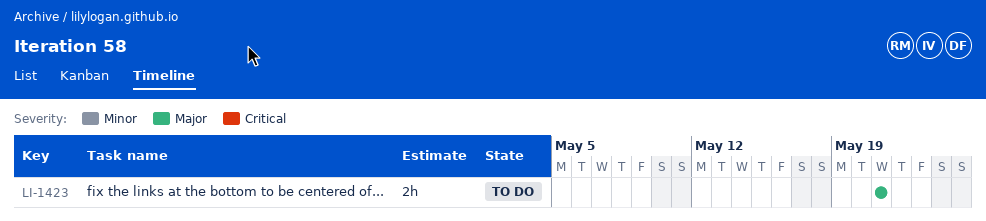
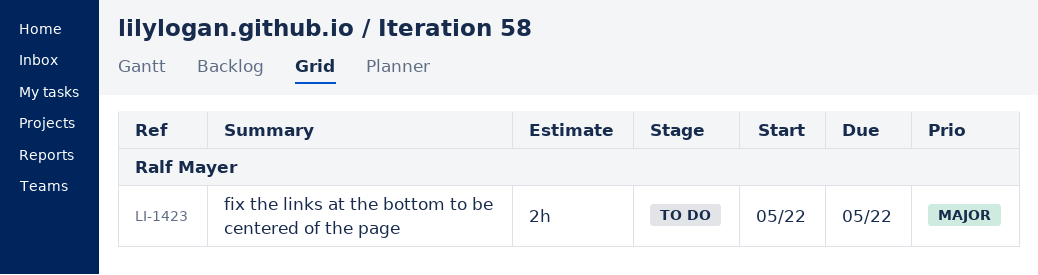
LI-1423, start: May 21 -> May 22
LI-1423, due: May 21 -> May 22

